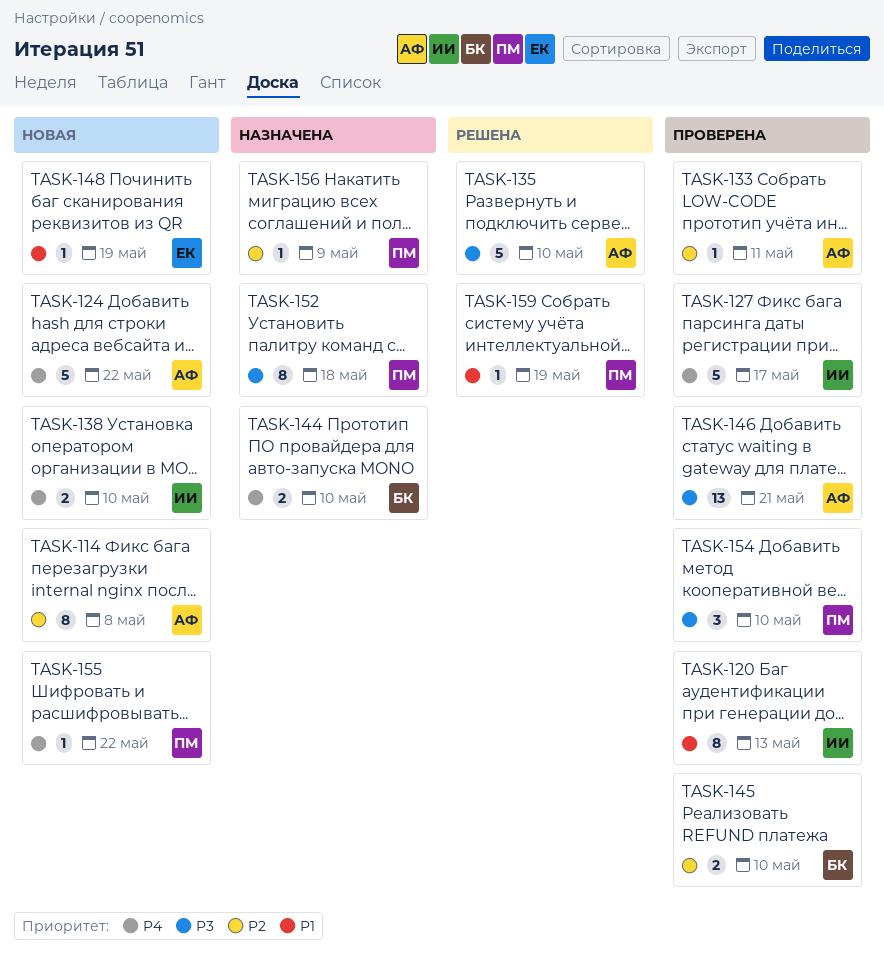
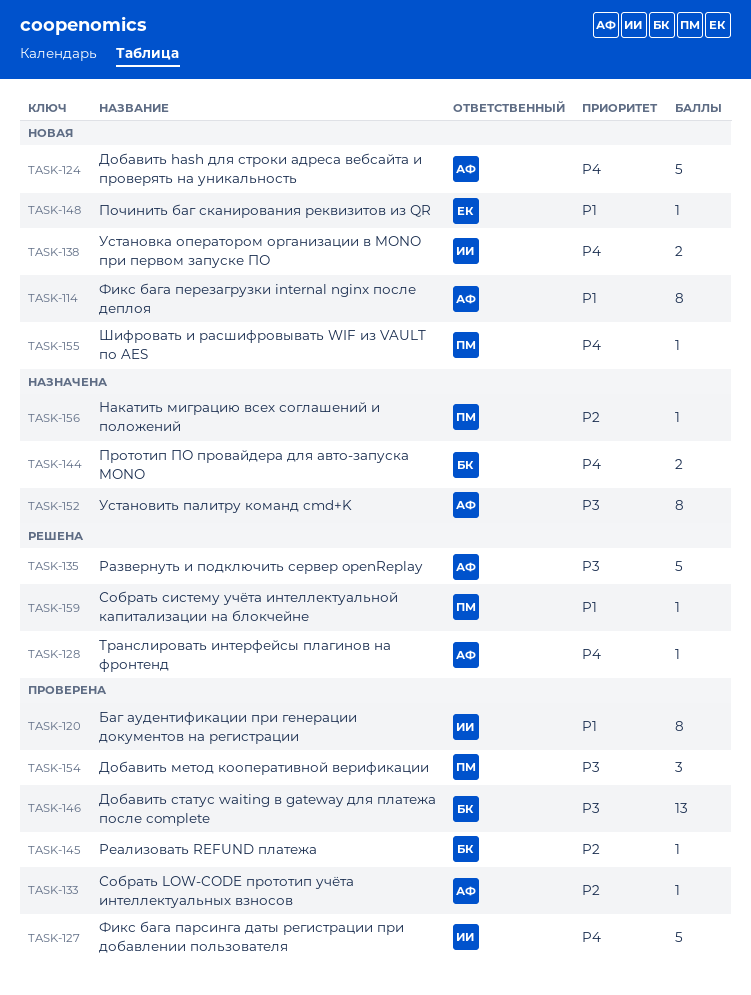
TASK-114, priority: P2 -> P1
TASK-128: none -> present
TASK-145, estimate: 2 -> 1
TASK-146, owner: АФ -> БК
TASK-152, owner: ПМ -> АФ

